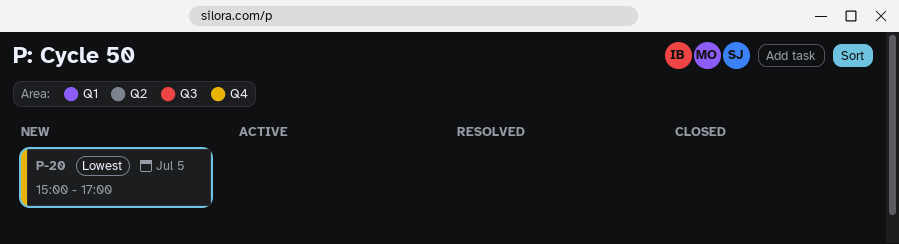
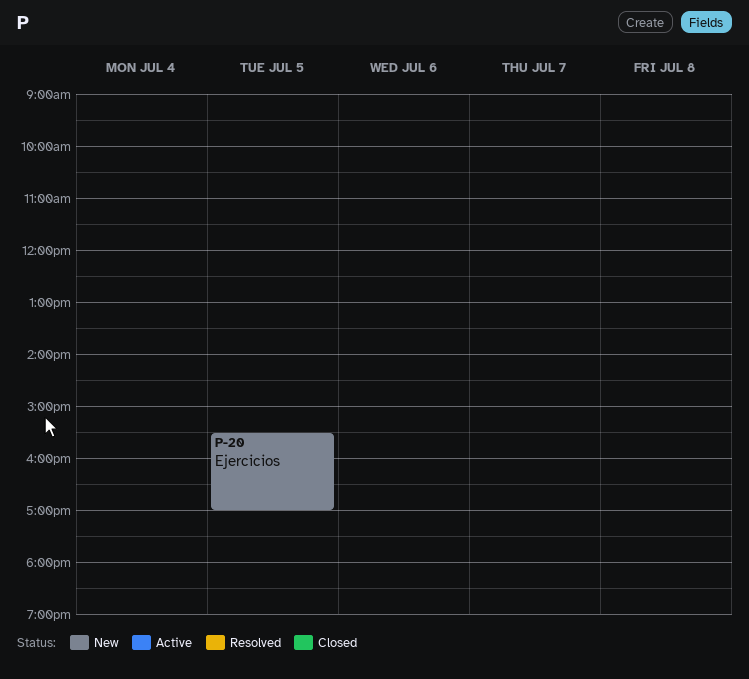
P-20, begins: 15:00 -> 15:30

